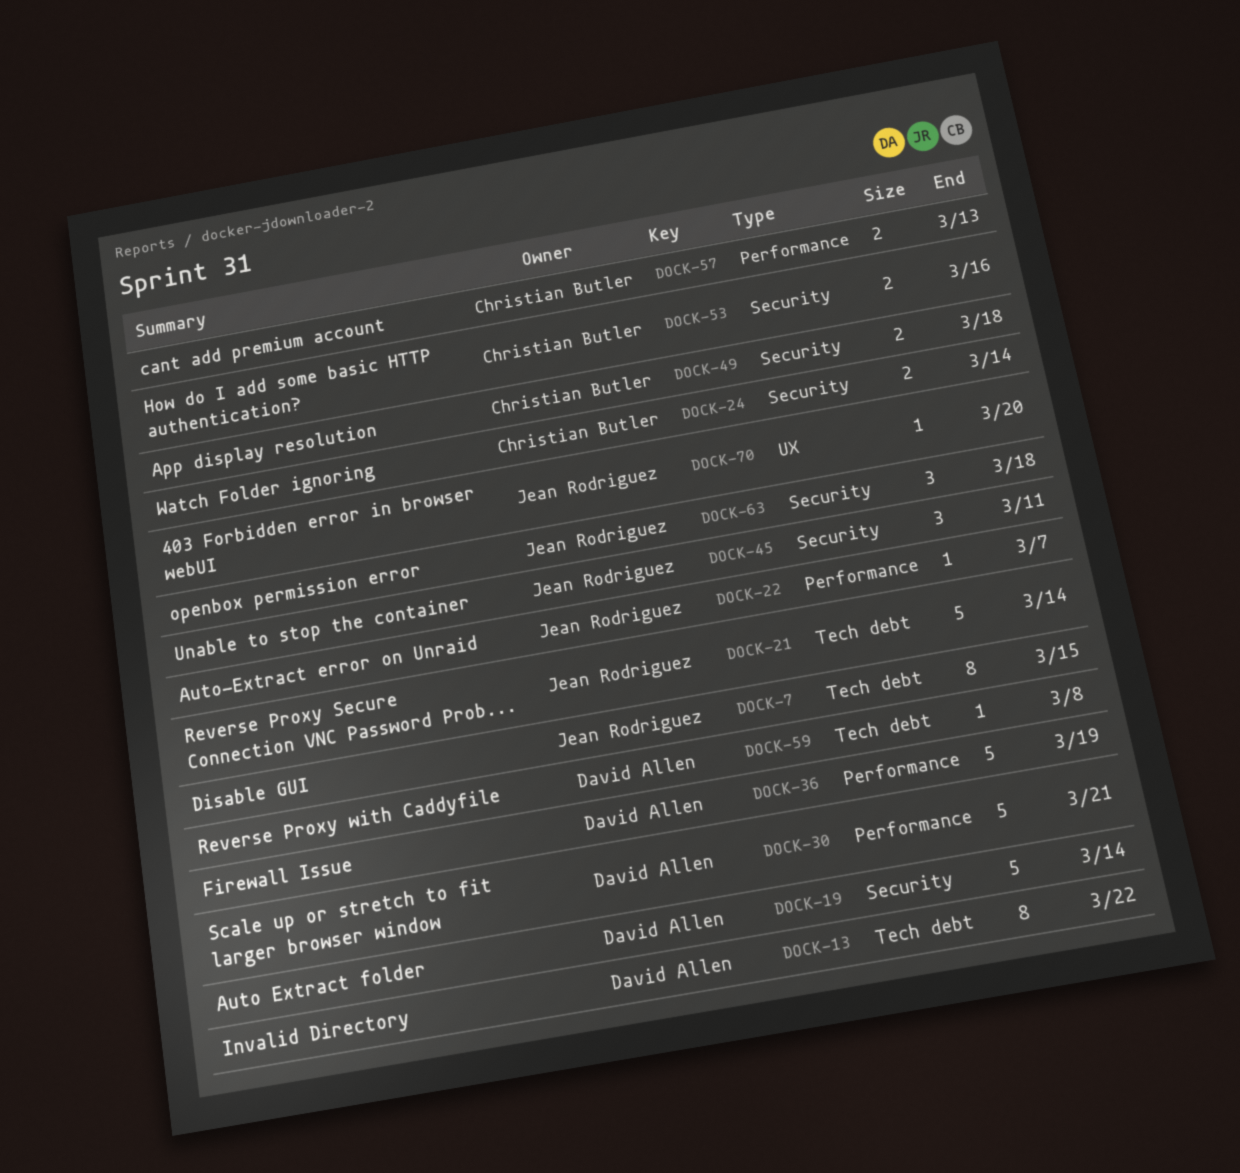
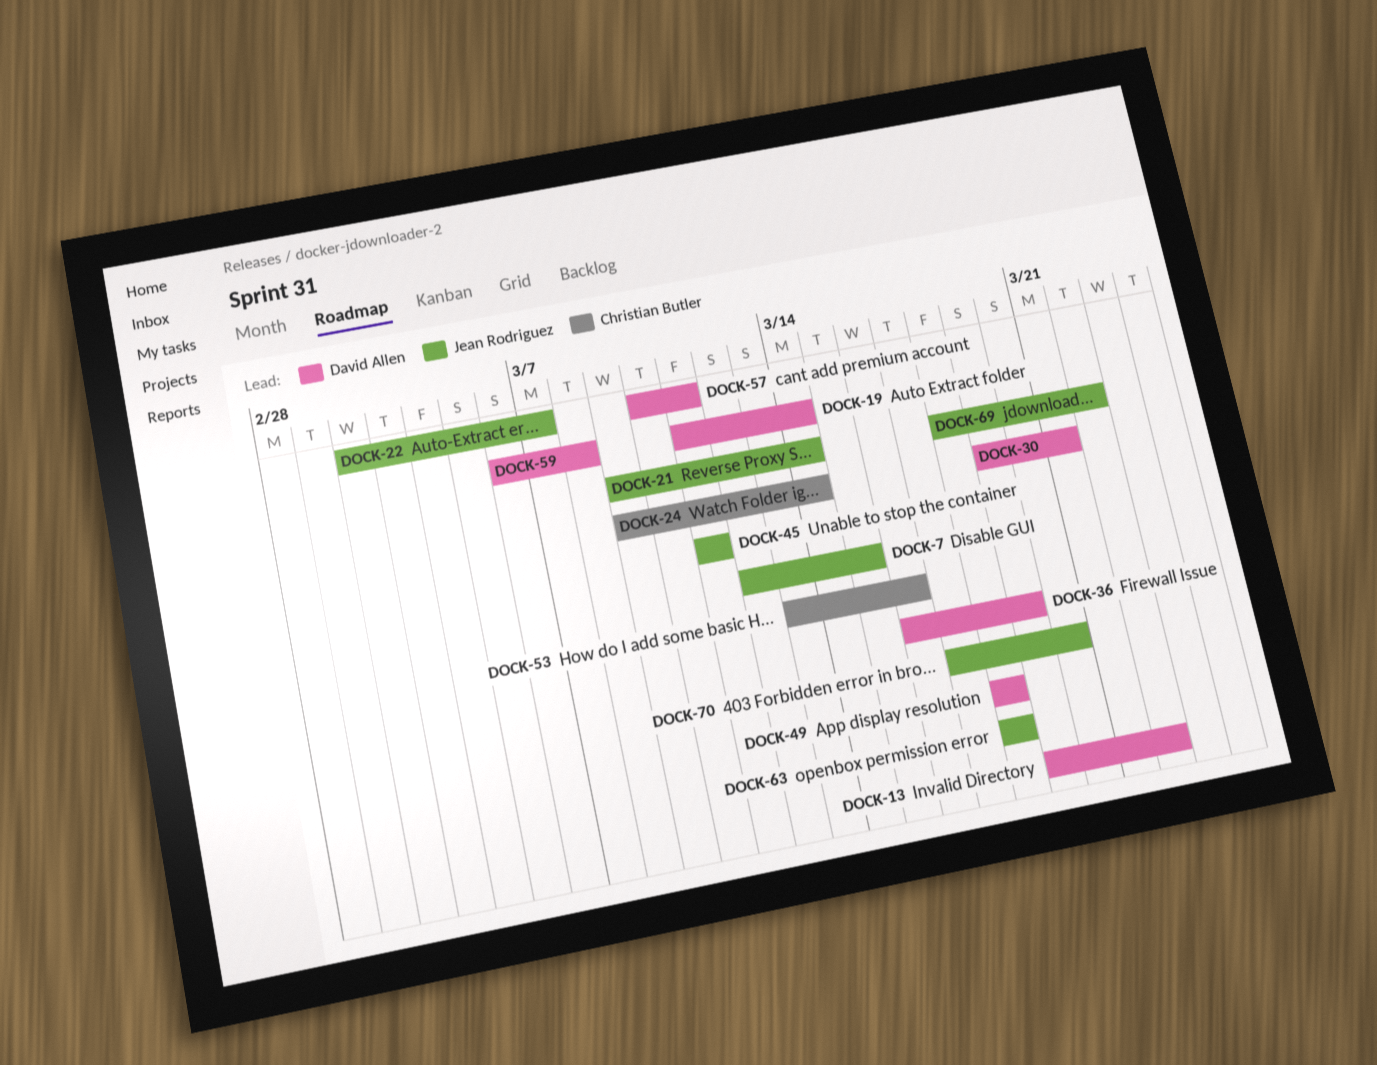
DOCK-49, owner: Christian Butler -> David Allen
DOCK-57, owner: Christian Butler -> David Allen
DOCK-57, due: Mar 13 -> Mar 11
DOCK-69: none -> present

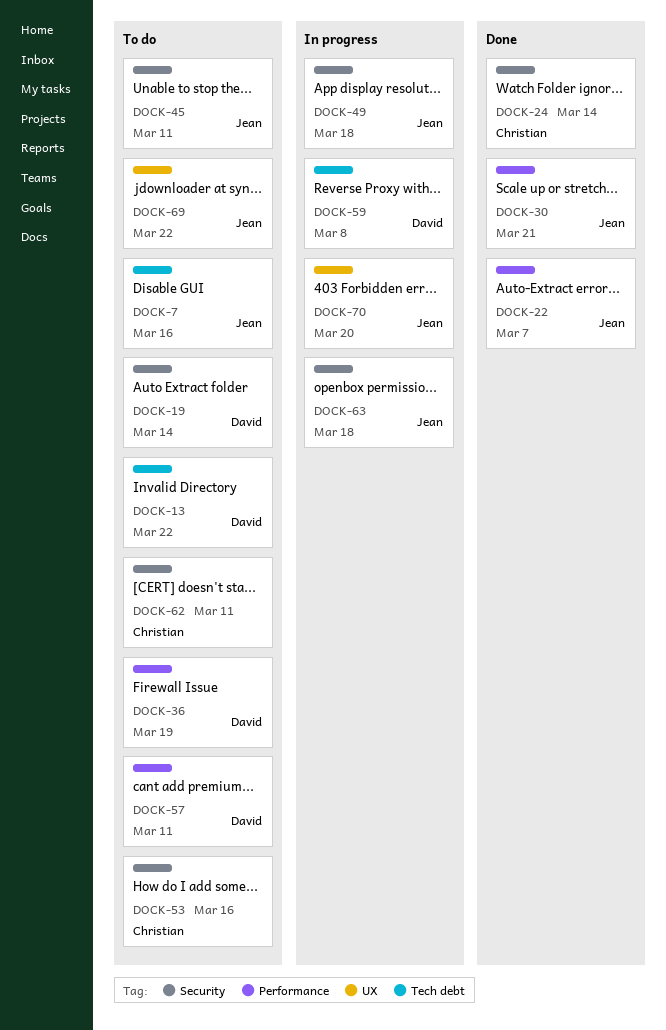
DOCK-7, due: Mar 15 -> Mar 16
DOCK-21: present -> none
DOCK-30, owner: David Allen -> Jean Rodriguez
DOCK-49, owner: David Allen -> Jean Rodriguez
DOCK-62: none -> present

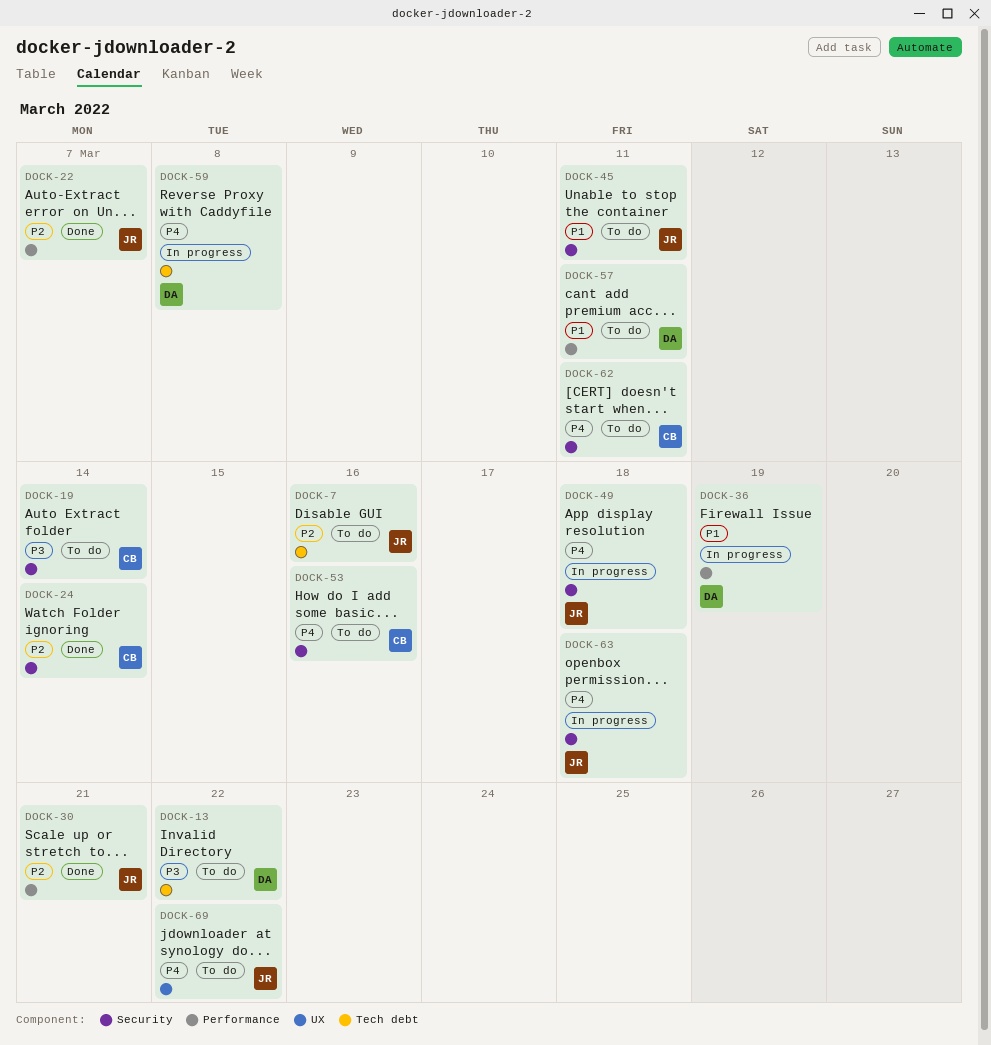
DOCK-19, owner: David -> Christian
DOCK-36, status: To do -> In progress
DOCK-70: present -> none

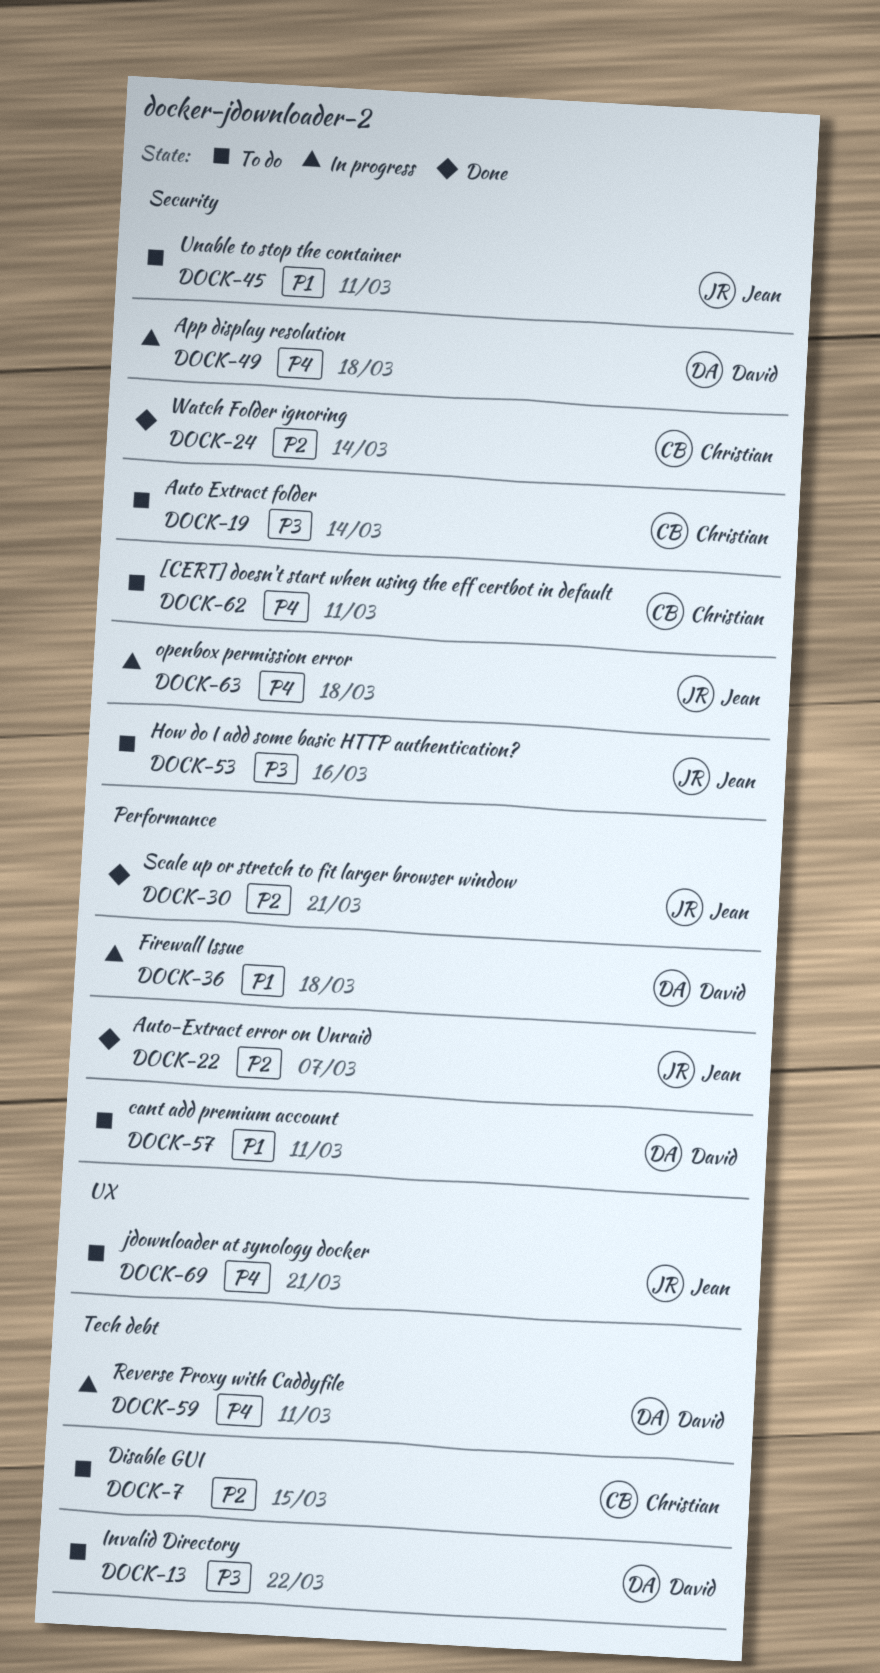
DOCK-7, owner: Jean -> Christian
DOCK-7, due: Mar 16 -> Mar 15
DOCK-36, due: Mar 19 -> Mar 18
DOCK-49, owner: Jean -> David
DOCK-53, owner: Christian -> Jean
DOCK-53, priority: P4 -> P3
DOCK-59, due: Mar 8 -> Mar 11
DOCK-69, due: Mar 22 -> Mar 21

